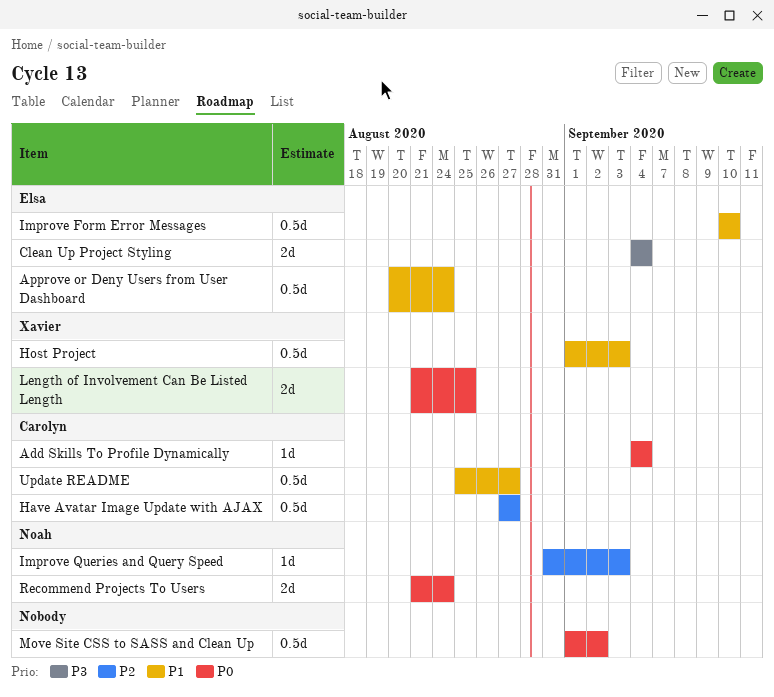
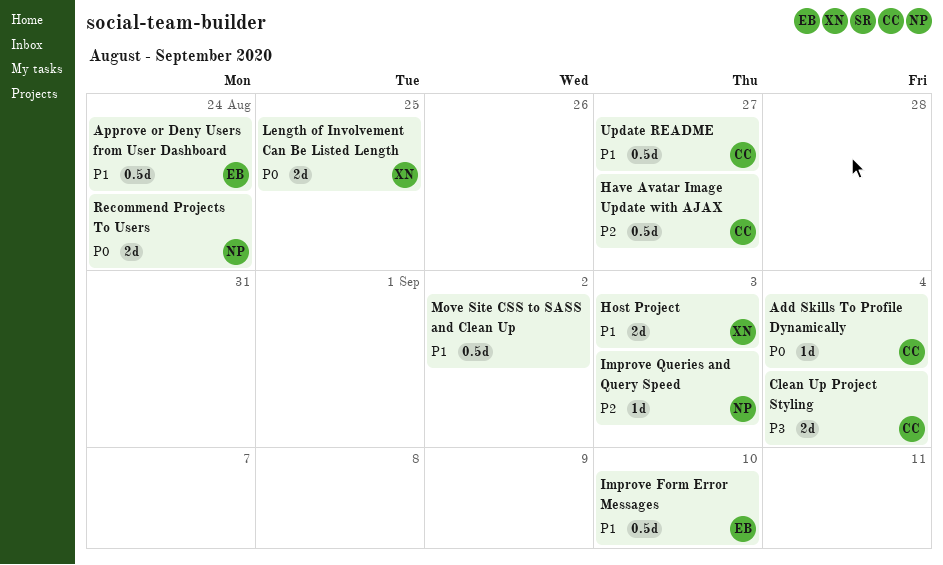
Clean Up Project Styling, owner: Elsa -> Carolyn
Host Project, estimate: 0.5d -> 2d
Move Site CSS to SASS and Clean Up, priority: P0 -> P1

